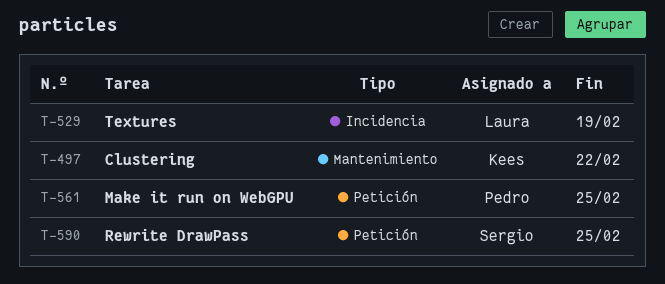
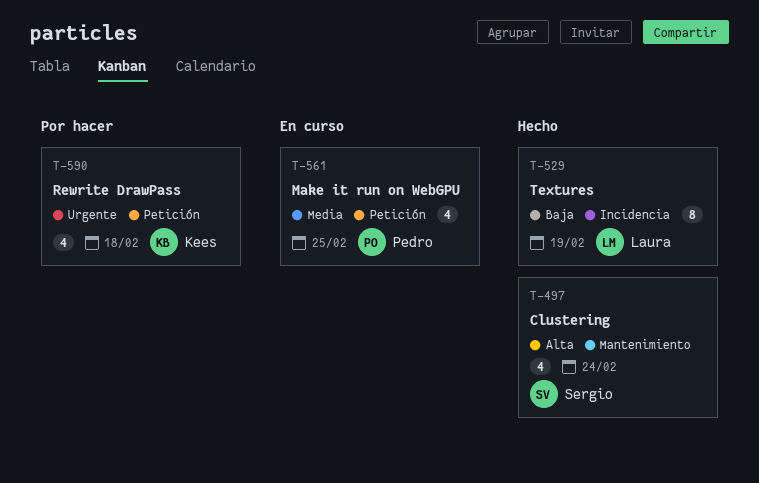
T-497, owner: Kees -> Sergio
T-497, due: Feb 22 -> Feb 24
T-590, owner: Sergio -> Kees
T-590, due: Feb 25 -> Feb 18

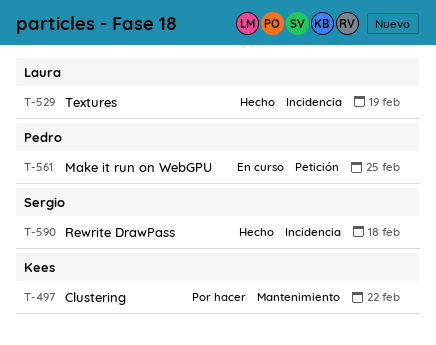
T-497, status: Hecho -> Por hacer
T-497, owner: Sergio -> Kees
T-497, due: Feb 24 -> Feb 22
T-590, status: Por hacer -> Hecho
T-590, owner: Kees -> Sergio
T-590, label: Petición -> Incidencia

